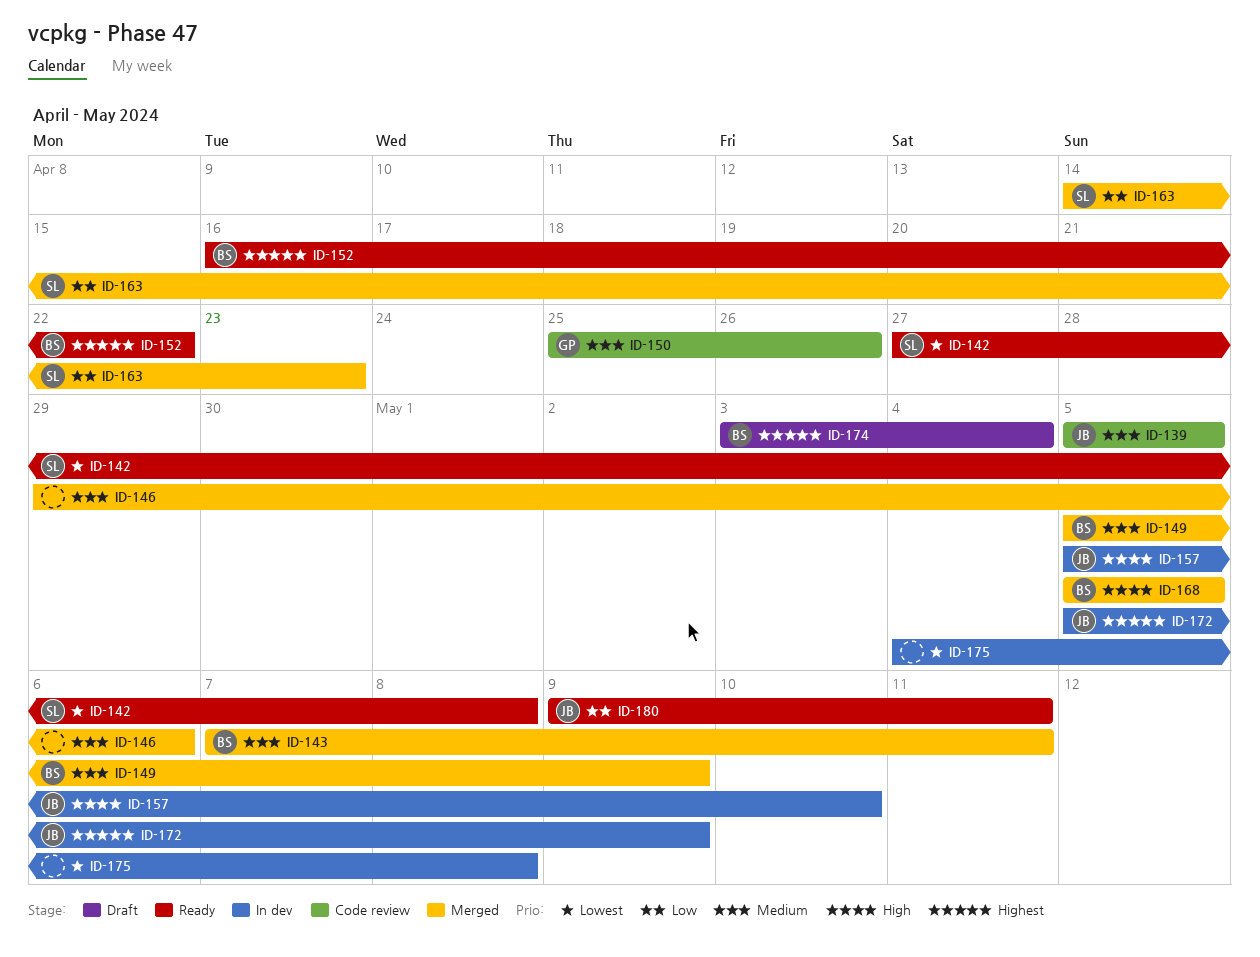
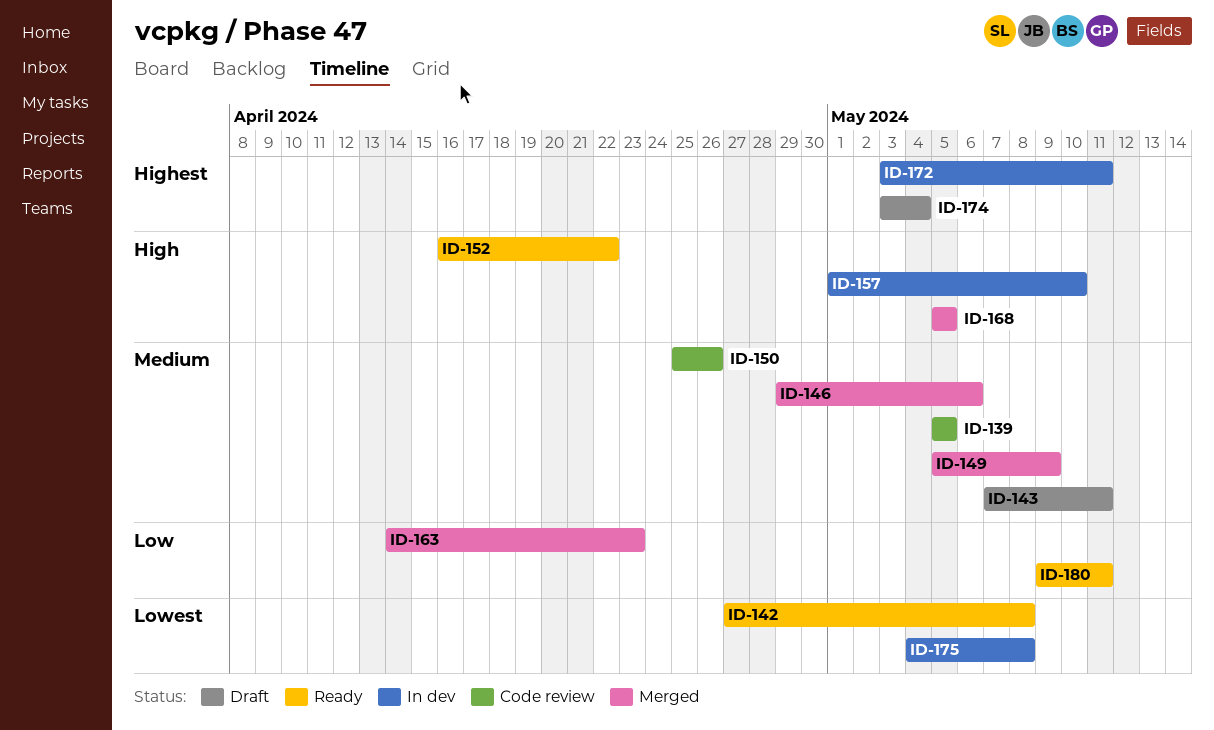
ID-143, status: Merged -> Draft
ID-152, priority: Highest -> High
ID-157, start: May 5 -> May 1
ID-172, start: May 5 -> May 3
ID-172, due: May 9 -> May 11

